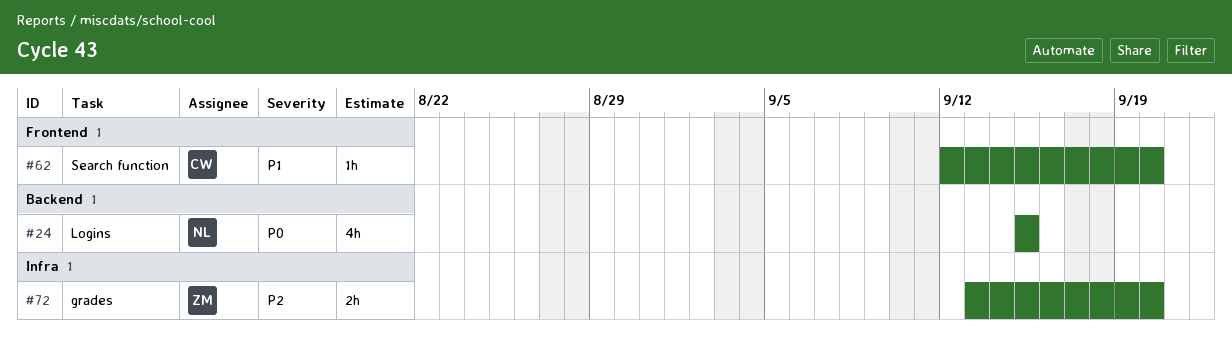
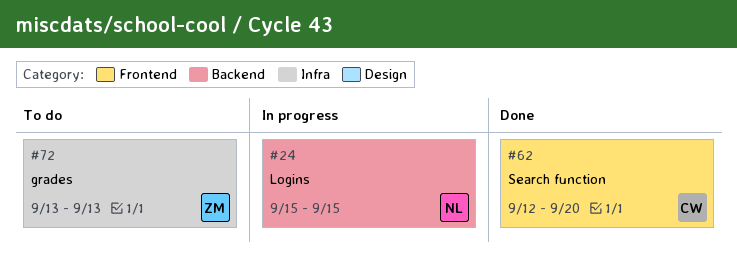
#72, due: Sep 20 -> Sep 13

